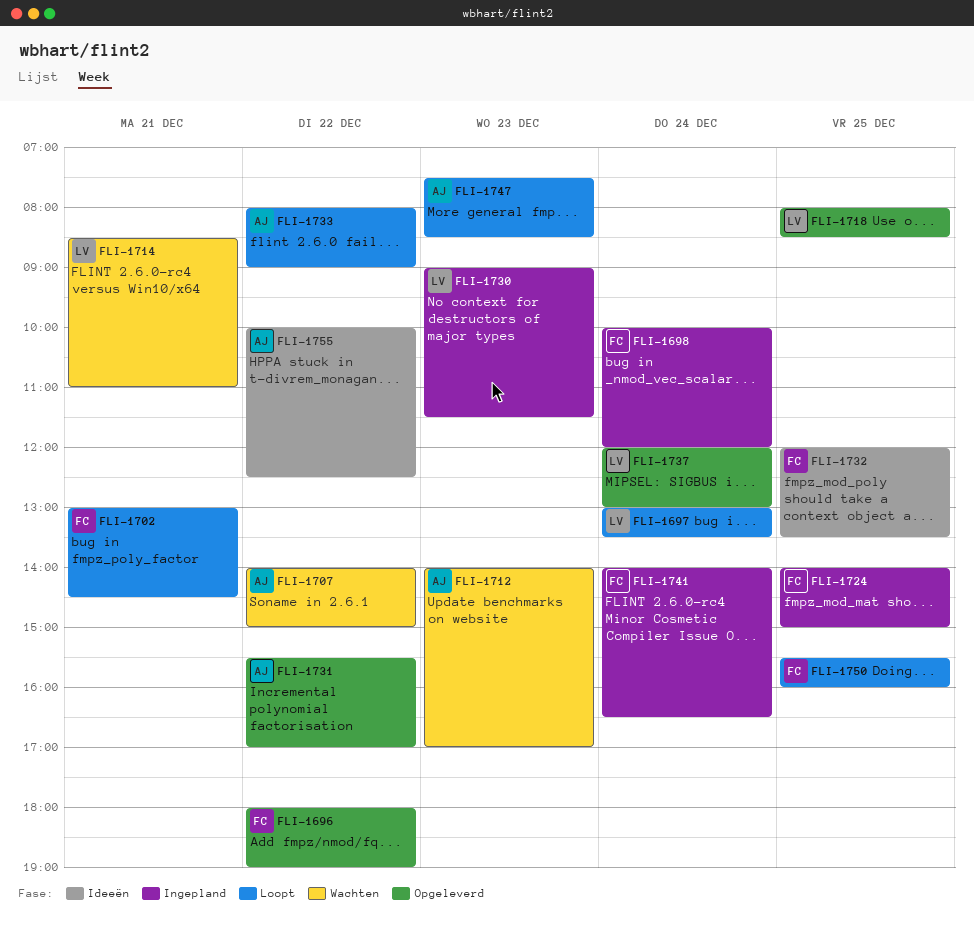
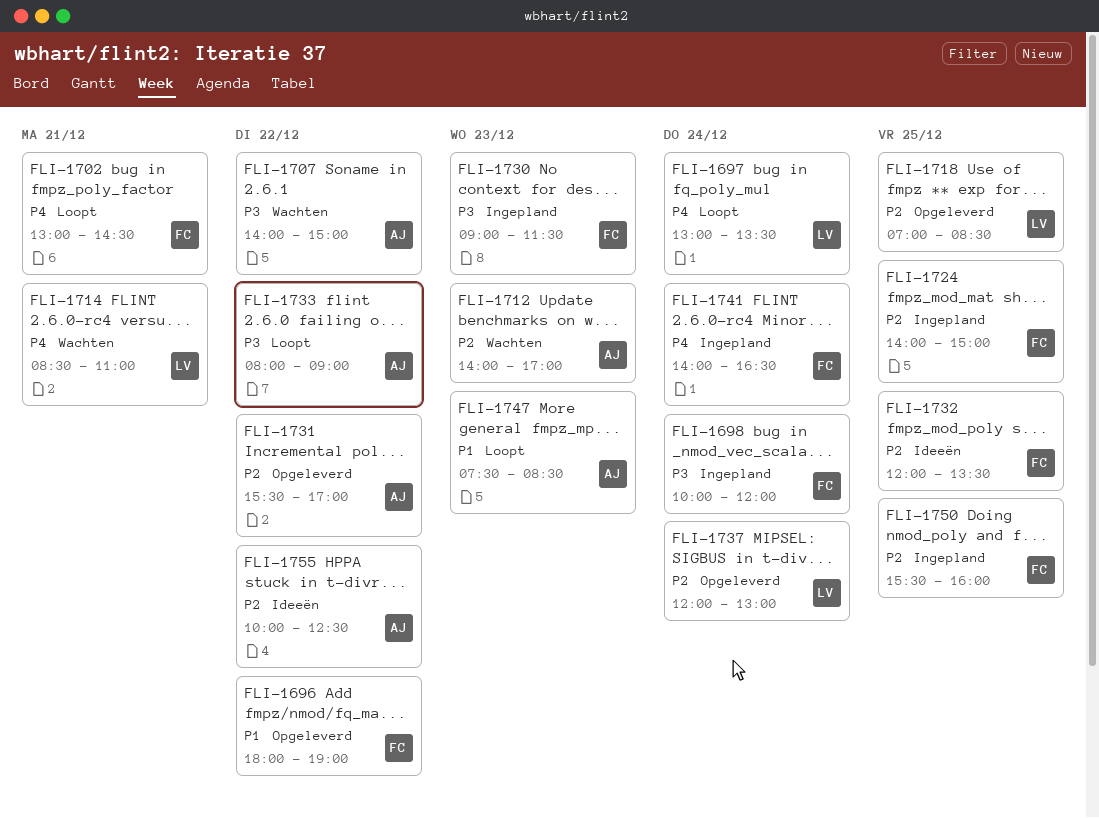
FLI-1718, begins: 08:00 -> 07:00
FLI-1730, owner: LV -> FC
FLI-1750, status: Loopt -> Ingepland

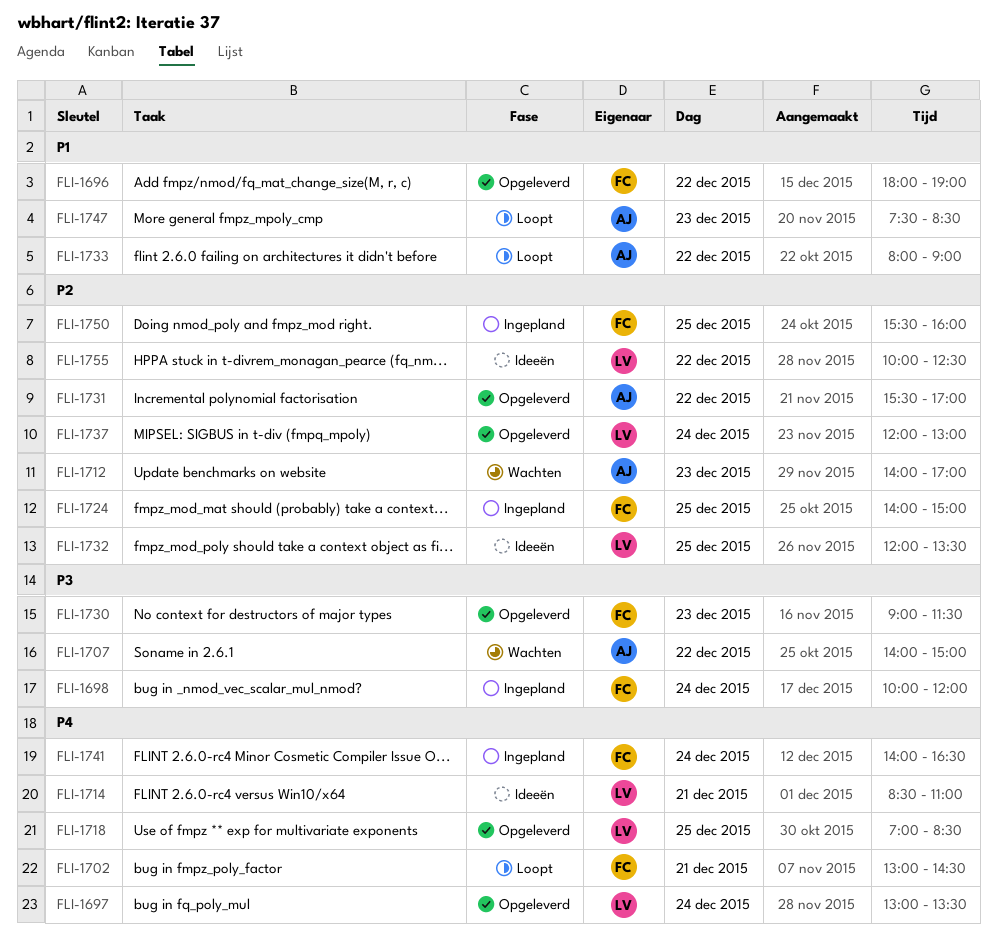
FLI-1697, status: Loopt -> Opgeleverd
FLI-1714, status: Wachten -> Ideeën
FLI-1718, priority: P2 -> P4
FLI-1730, status: Ingepland -> Opgeleverd
FLI-1732, owner: FC -> LV
FLI-1733, priority: P3 -> P1
FLI-1755, owner: AJ -> LV

